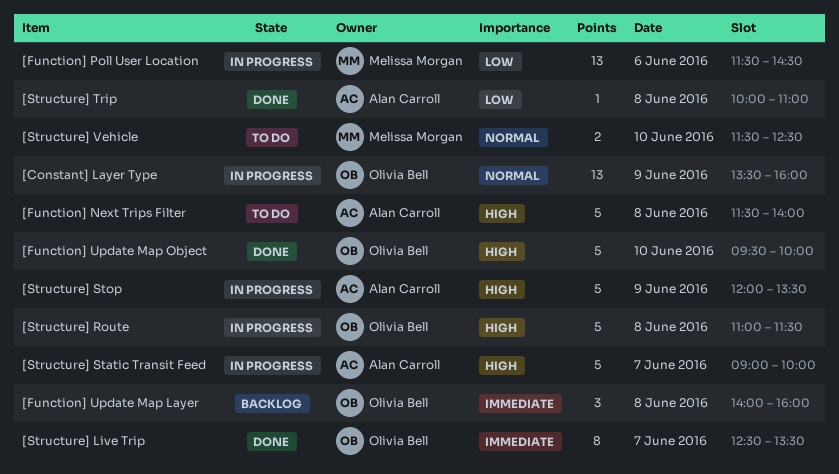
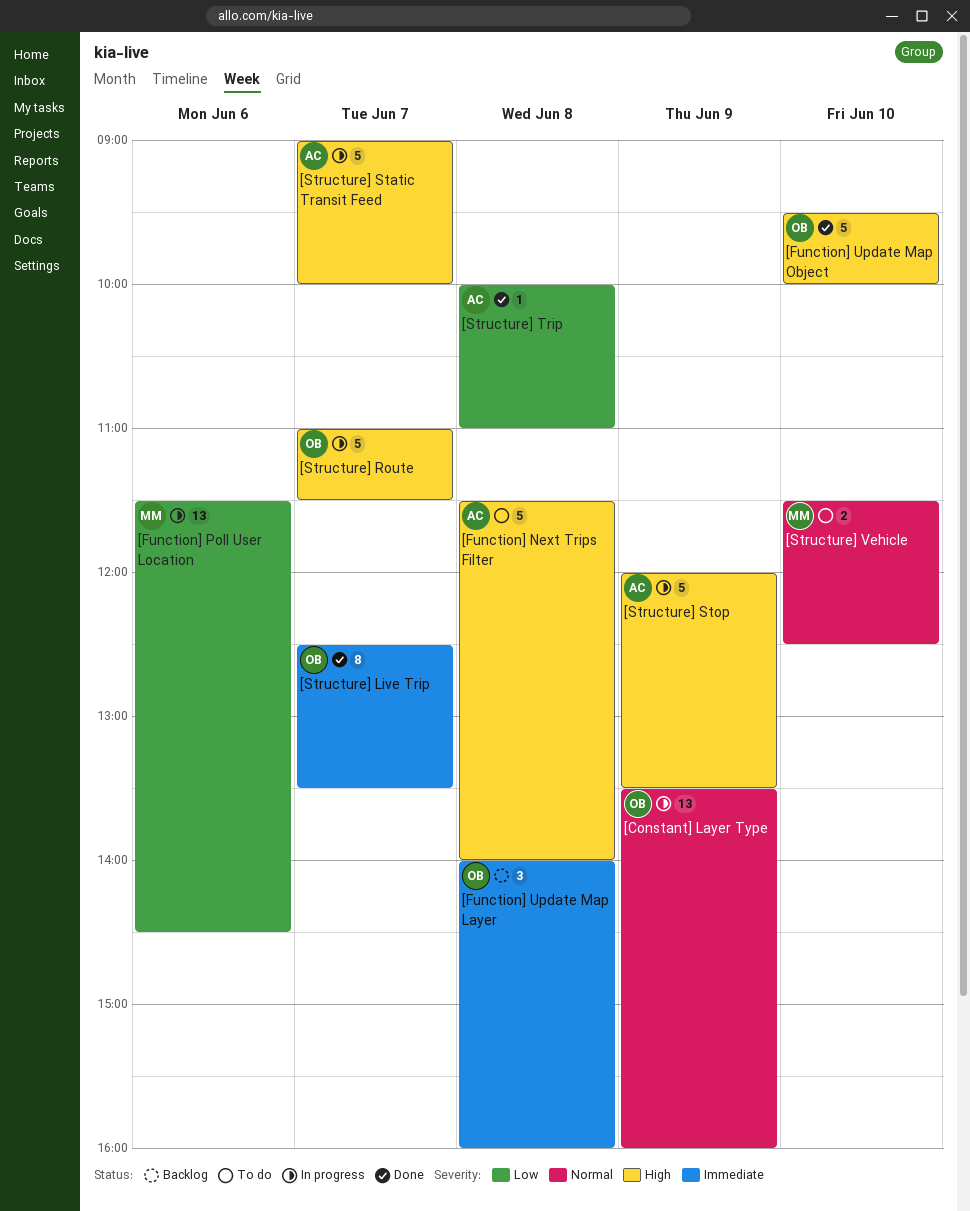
[Structure] Route, day: Jun 8 -> Jun 7

